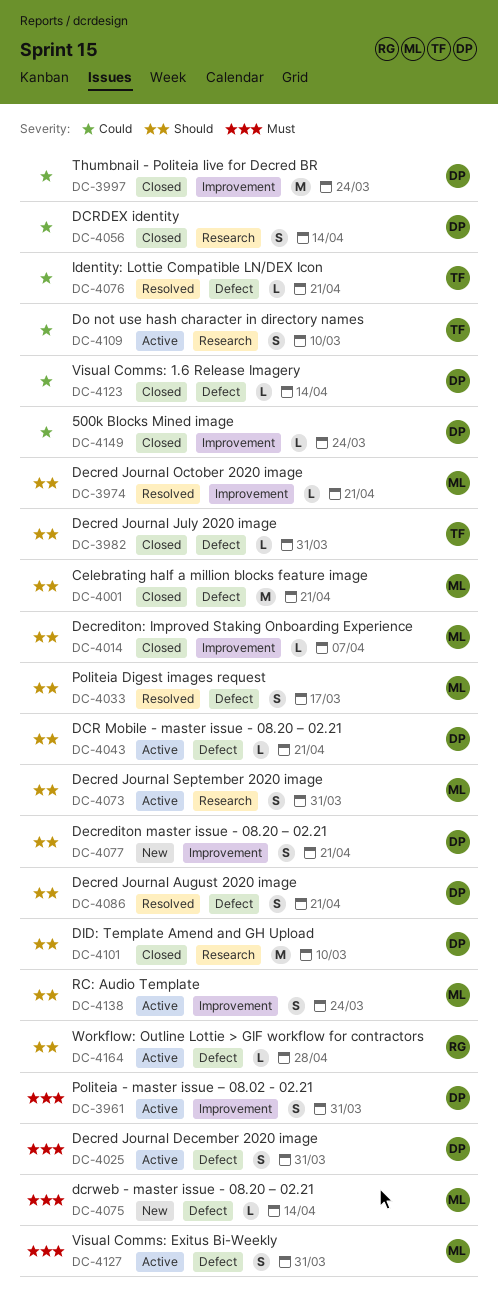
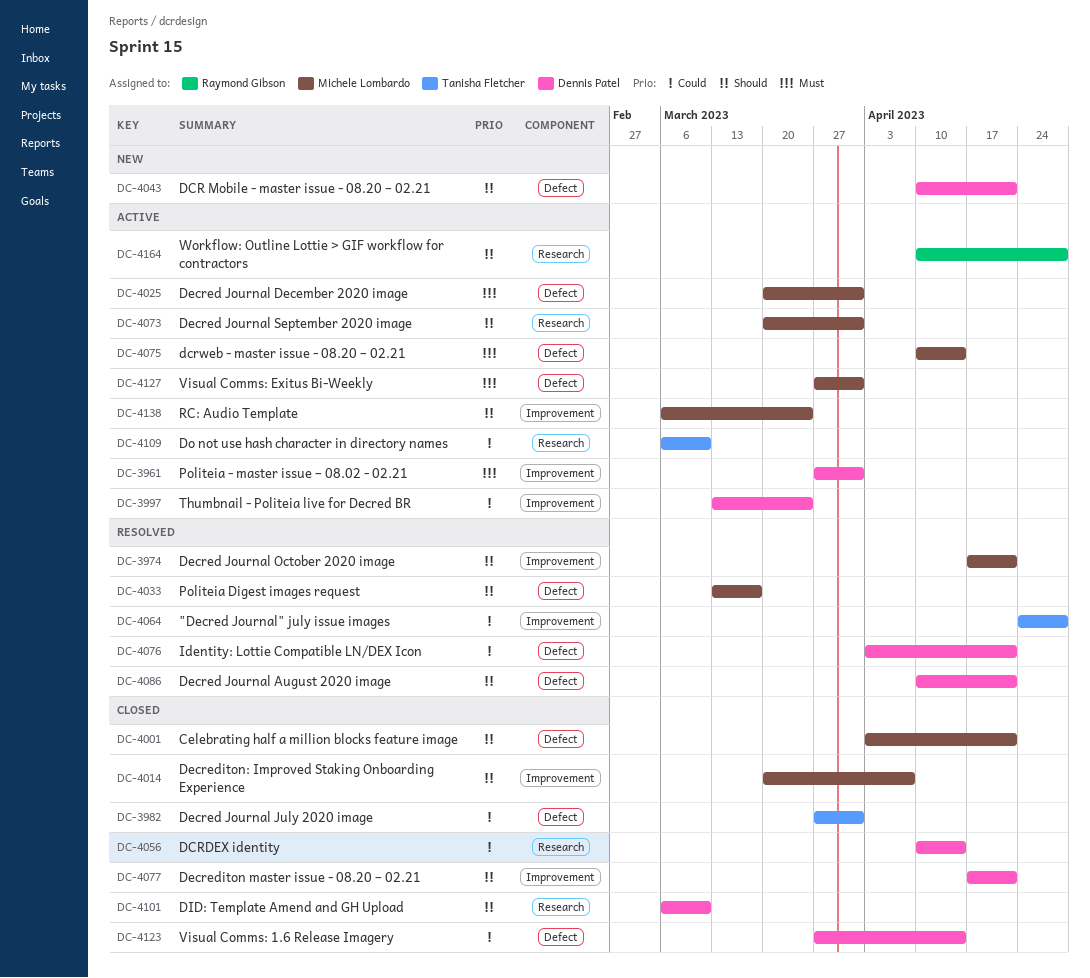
DC-3982, priority: Should -> Could
DC-3997, status: Closed -> Active
DC-4025, owner: Dennis Patel -> Michele Lombardo
DC-4043, status: Active -> New
DC-4064: none -> present
DC-4075, status: New -> Active
DC-4076, owner: Tanisha Fletcher -> Dennis Patel
DC-4077, status: New -> Closed
DC-4149: present -> none
DC-4164, label: Defect -> Research

